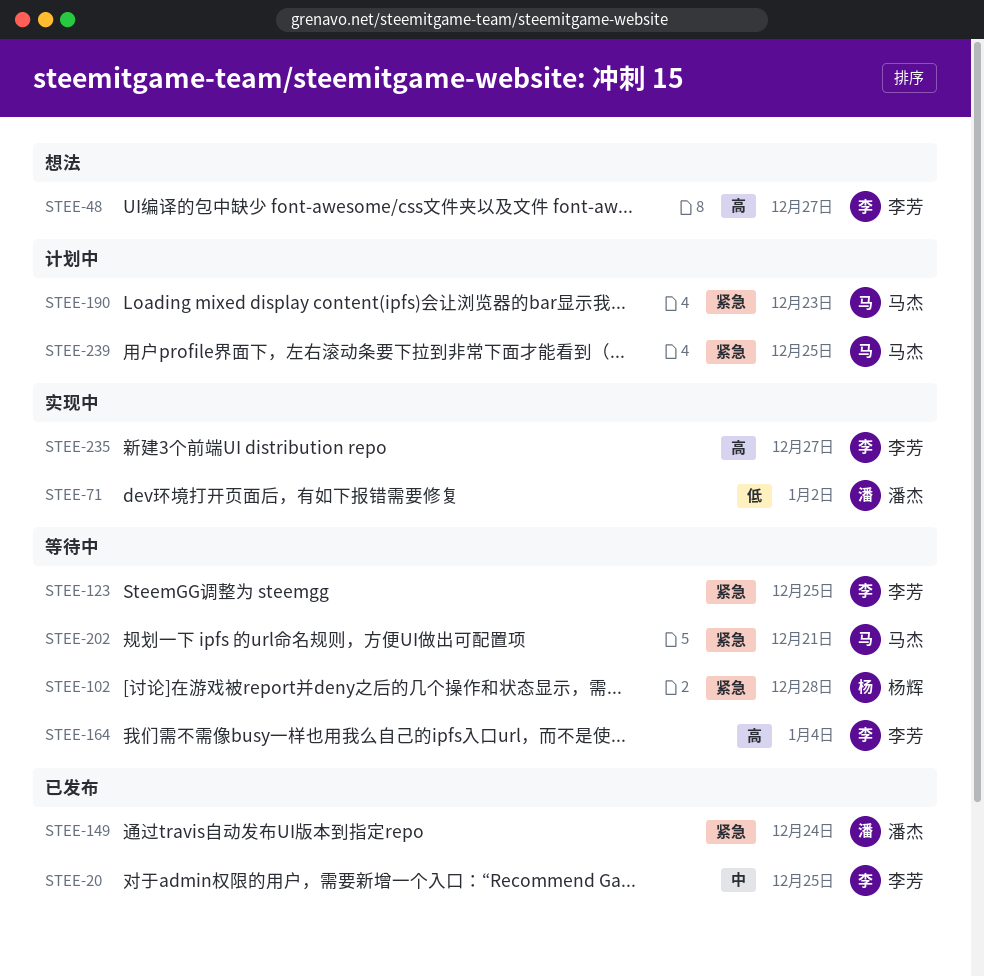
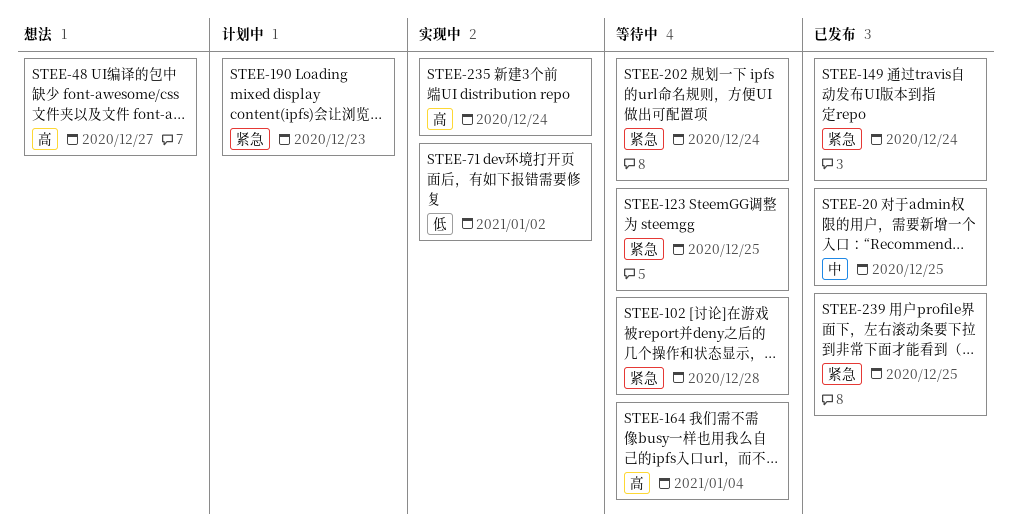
STEE-202, due: Dec 21 -> Dec 24
STEE-235, due: Dec 27 -> Dec 24
STEE-239, status: 计划中 -> 已发布

